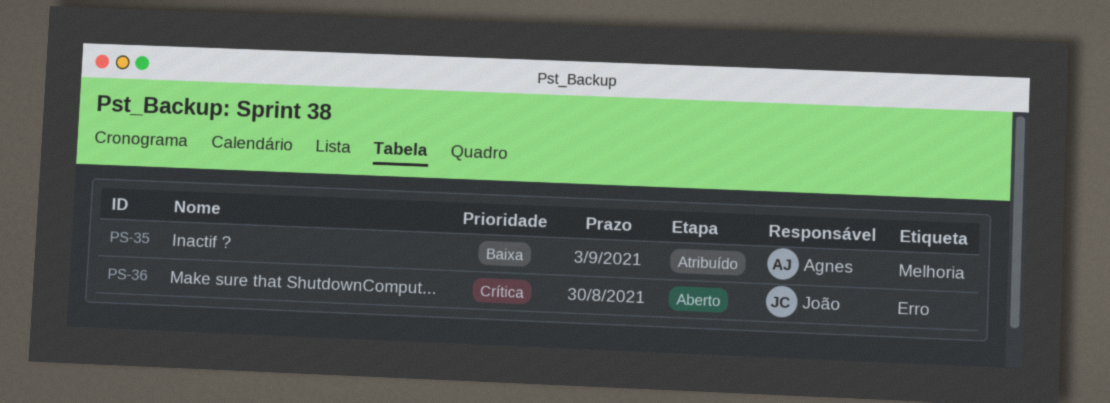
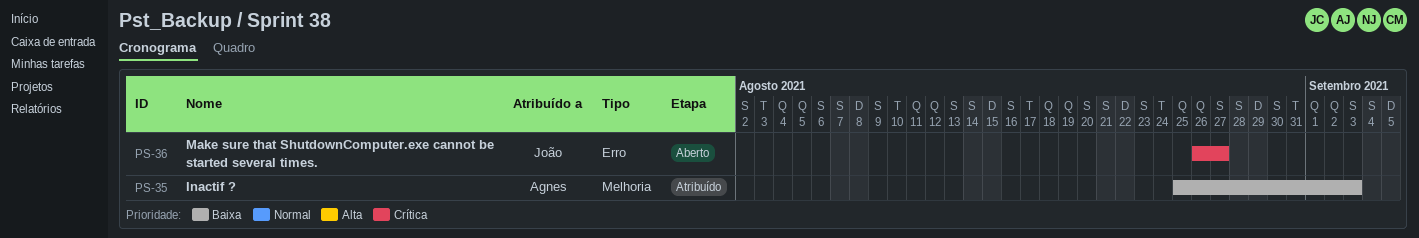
PS-36, due: Aug 30 -> Aug 27

